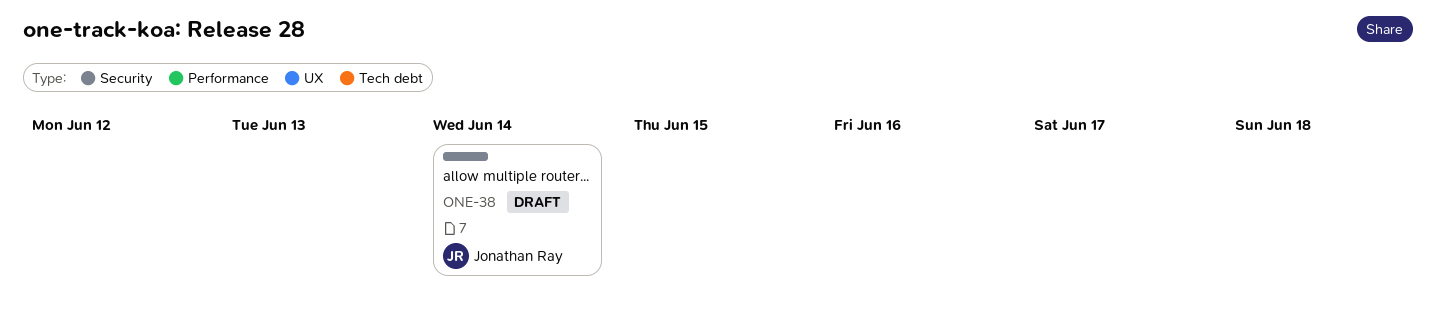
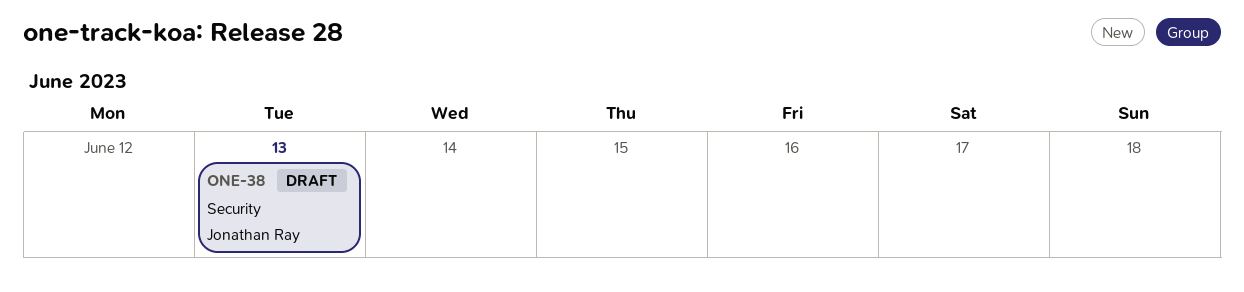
ONE-38, due: Jun 14 -> Jun 13

